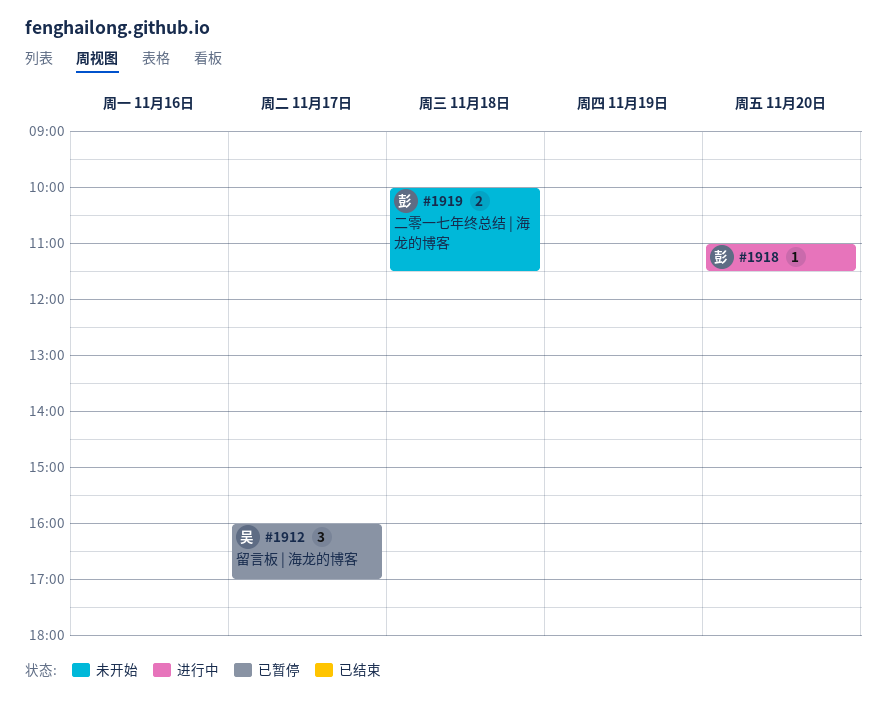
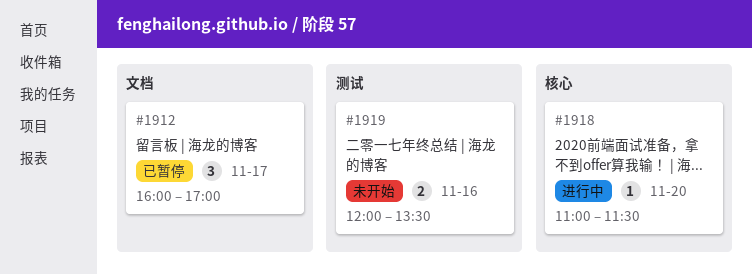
#1919, day: Nov 18 -> Nov 16
#1919, begins: 10:00 -> 12:00
#1919, ends: 11:30 -> 13:30

